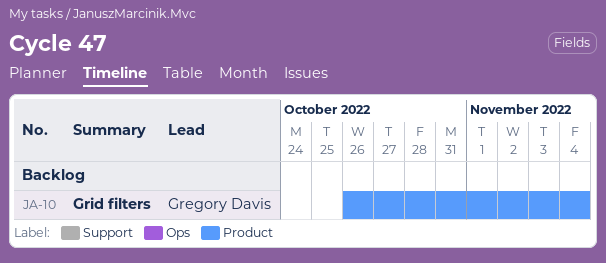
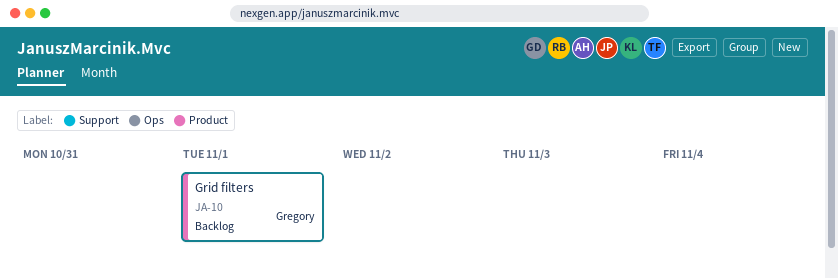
JA-10, due: Nov 4 -> Nov 1

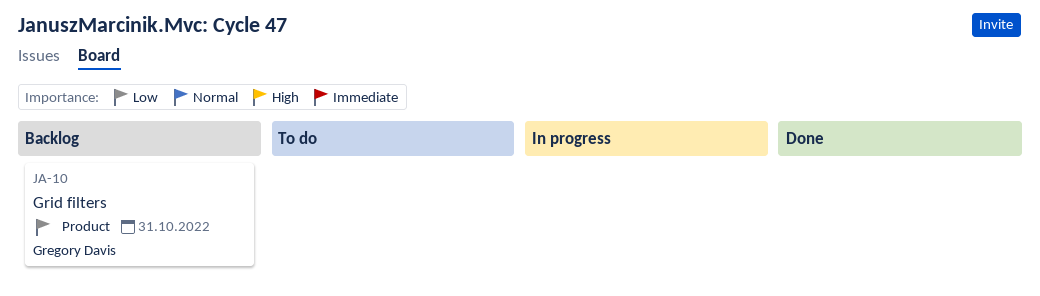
JA-10, due: Nov 1 -> Oct 31

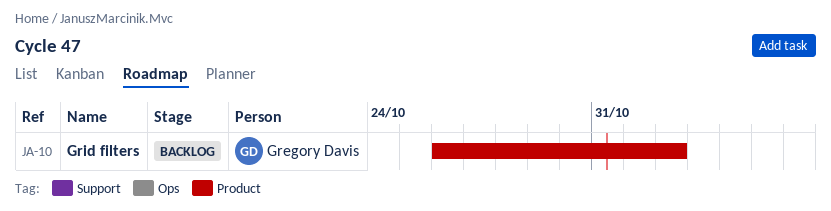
JA-10, due: Oct 31 -> Nov 2

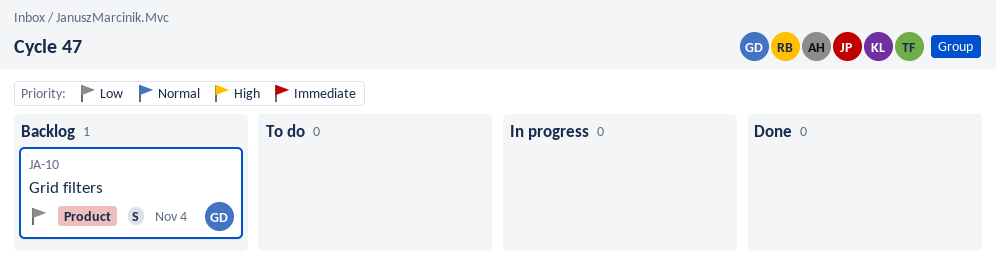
JA-10, due: Nov 2 -> Nov 4

